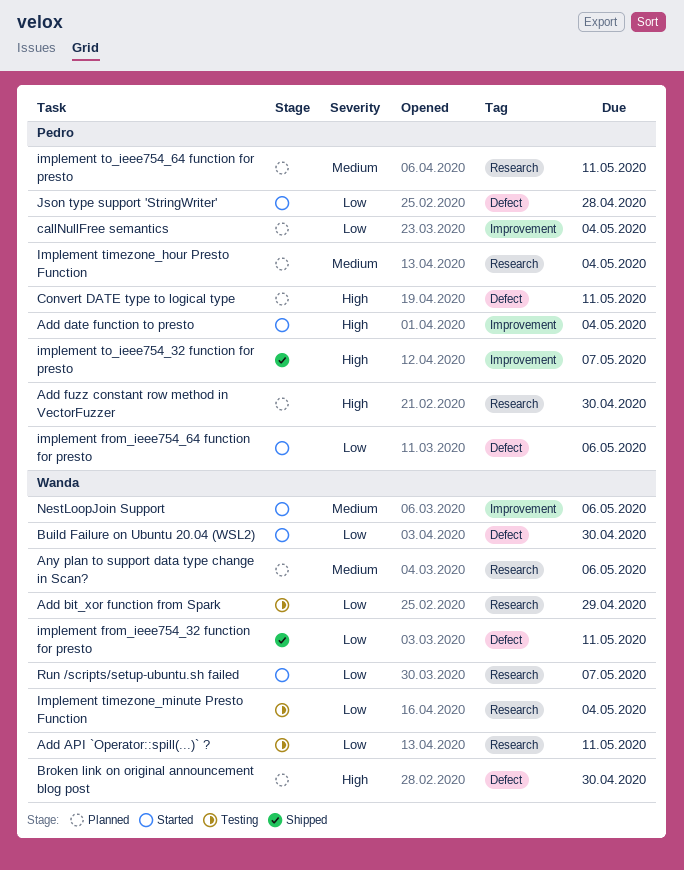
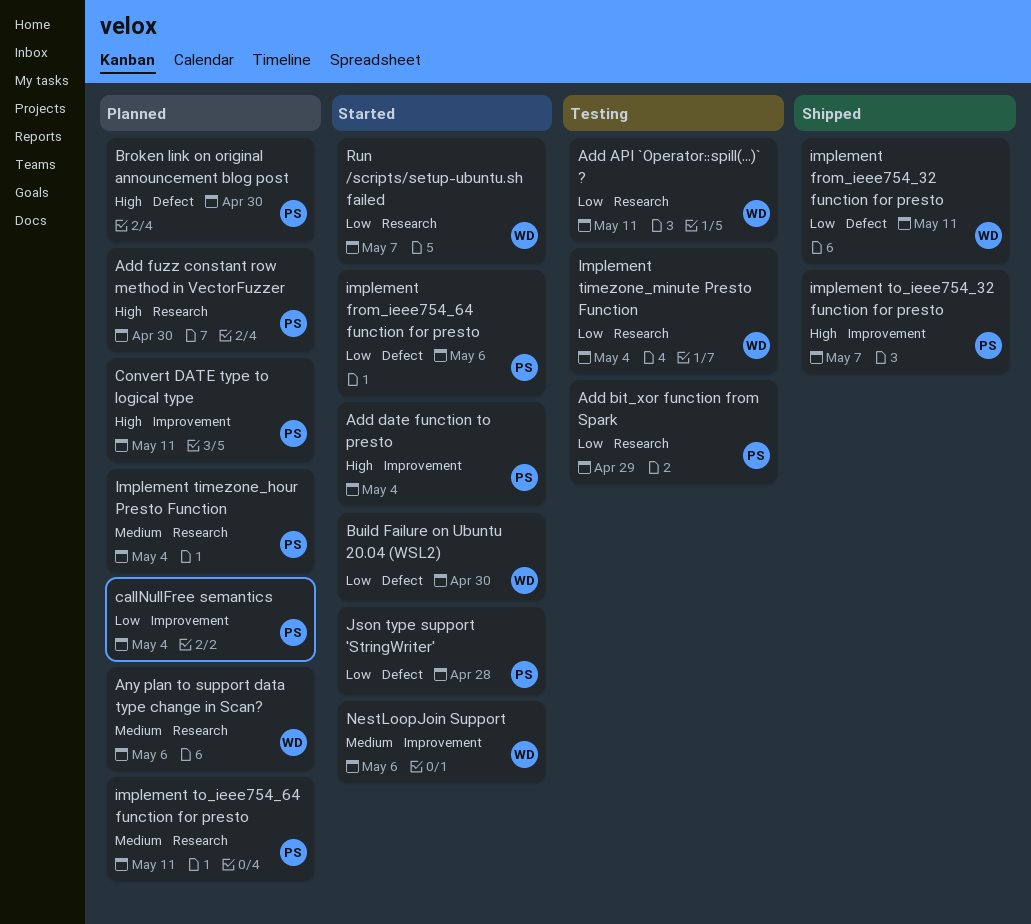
Add bit_xor function from Spark, owner: Wanda -> Pedro
Broken link on original announcement blog post, owner: Wanda -> Pedro
Convert DATE type to logical type, label: Defect -> Improvement

